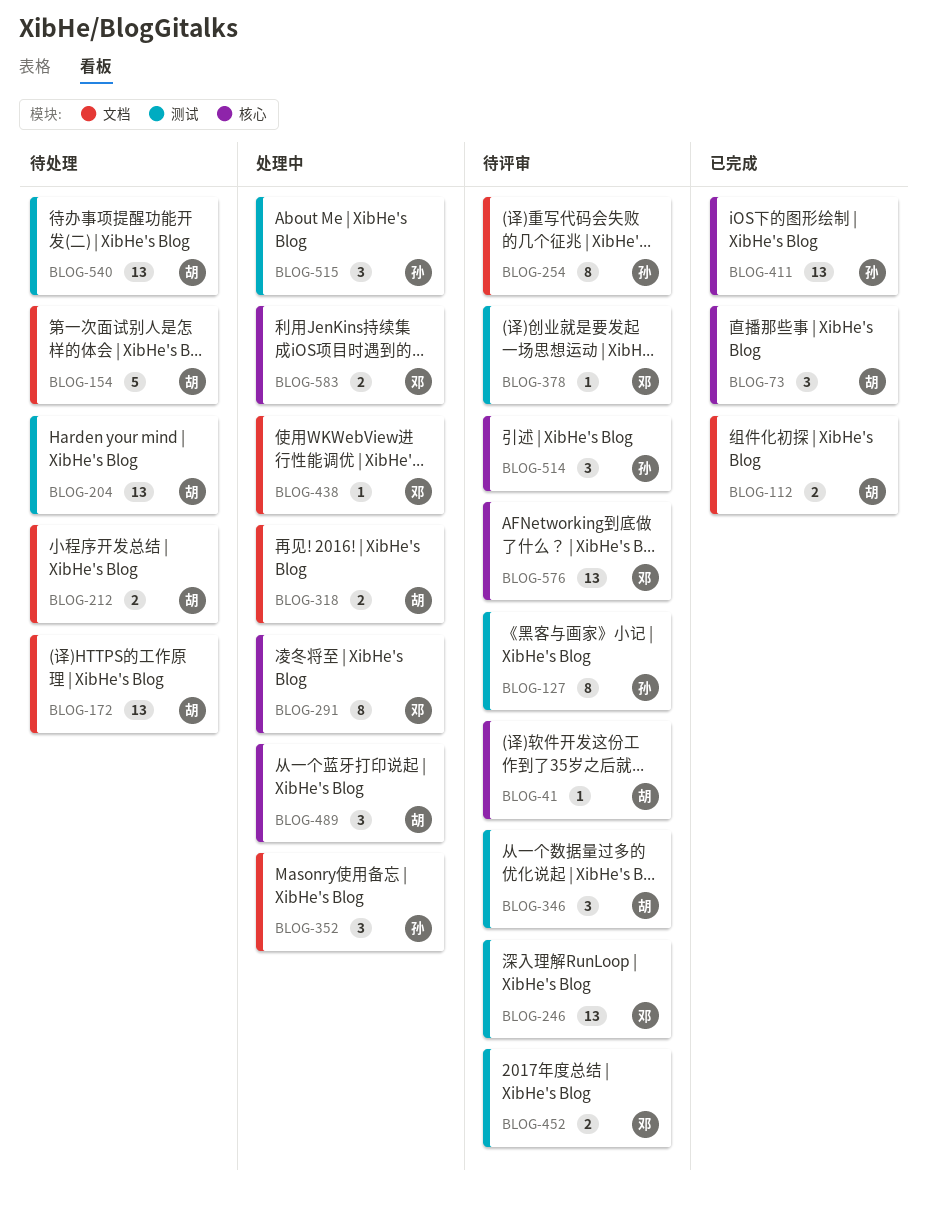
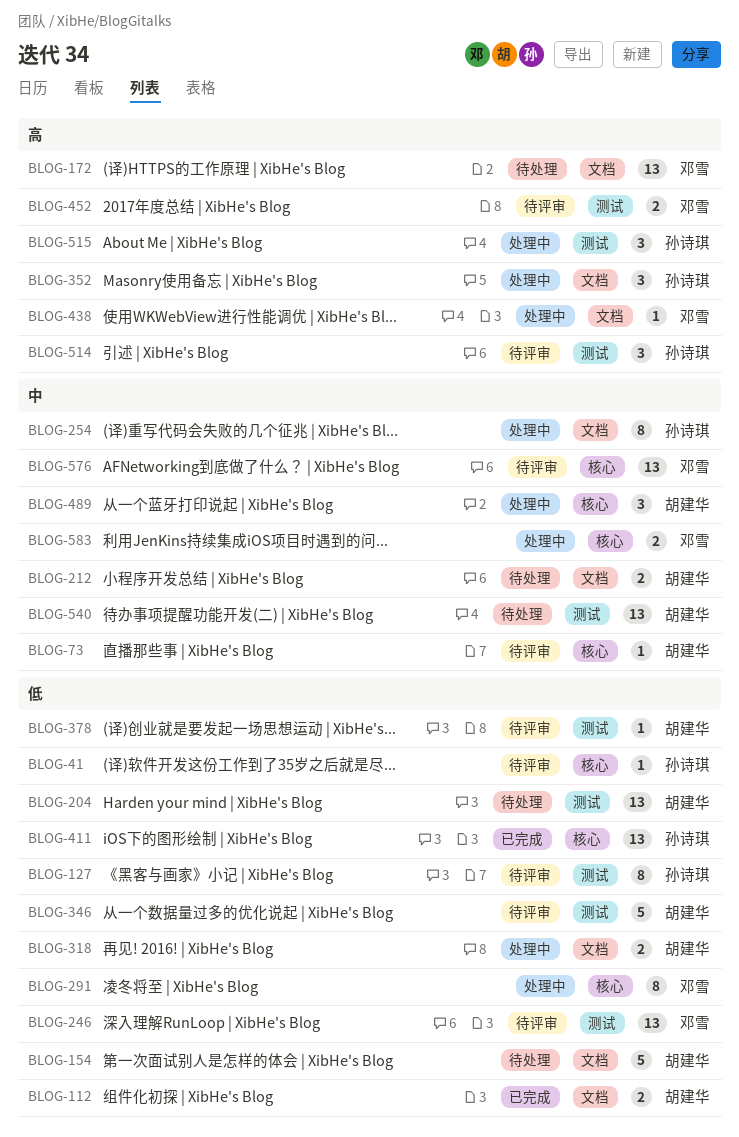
BLOG-41, owner: 胡建华 -> 孙诗琪
BLOG-73, status: 已完成 -> 待评审
BLOG-73, estimate: 3 -> 1
BLOG-172, owner: 胡建华 -> 邓雪
BLOG-254, status: 待评审 -> 处理中
BLOG-346, estimate: 3 -> 5
BLOG-378, owner: 邓雪 -> 胡建华
BLOG-514, label: 核心 -> 测试

